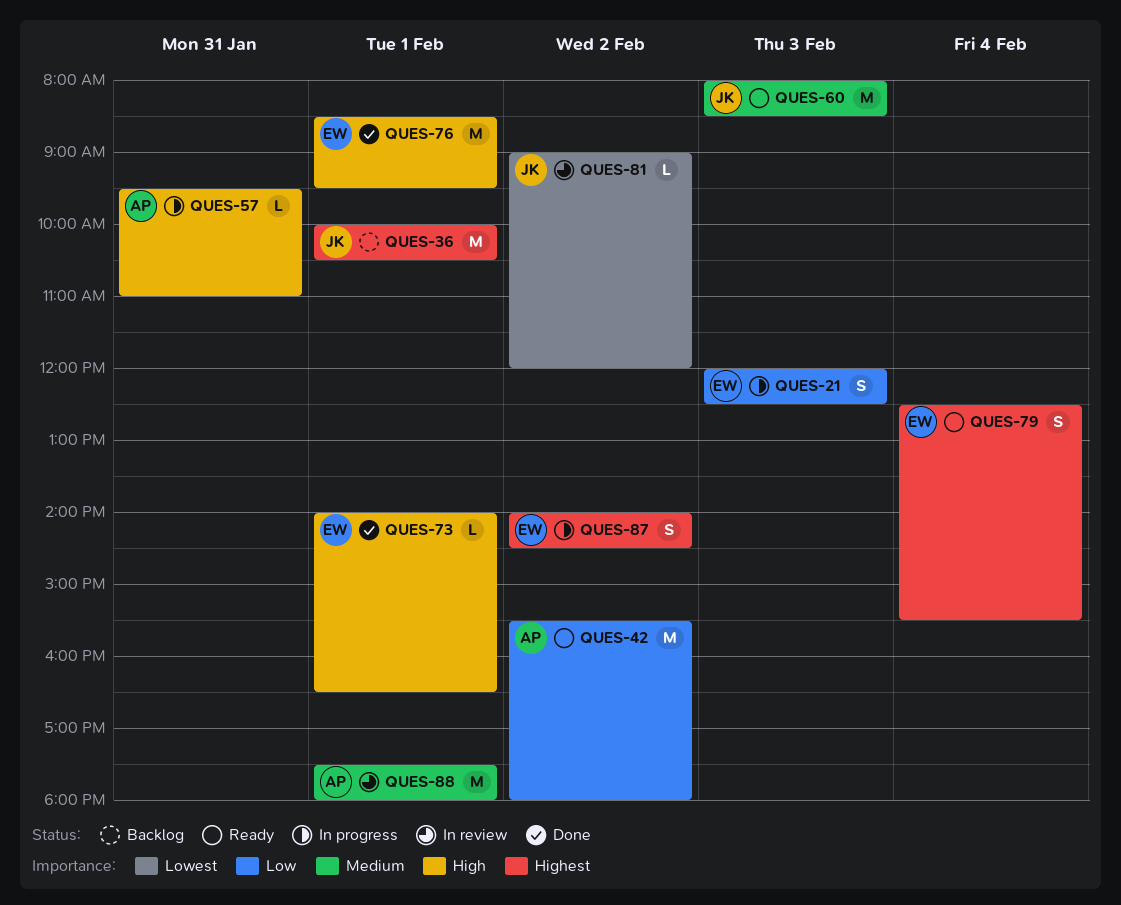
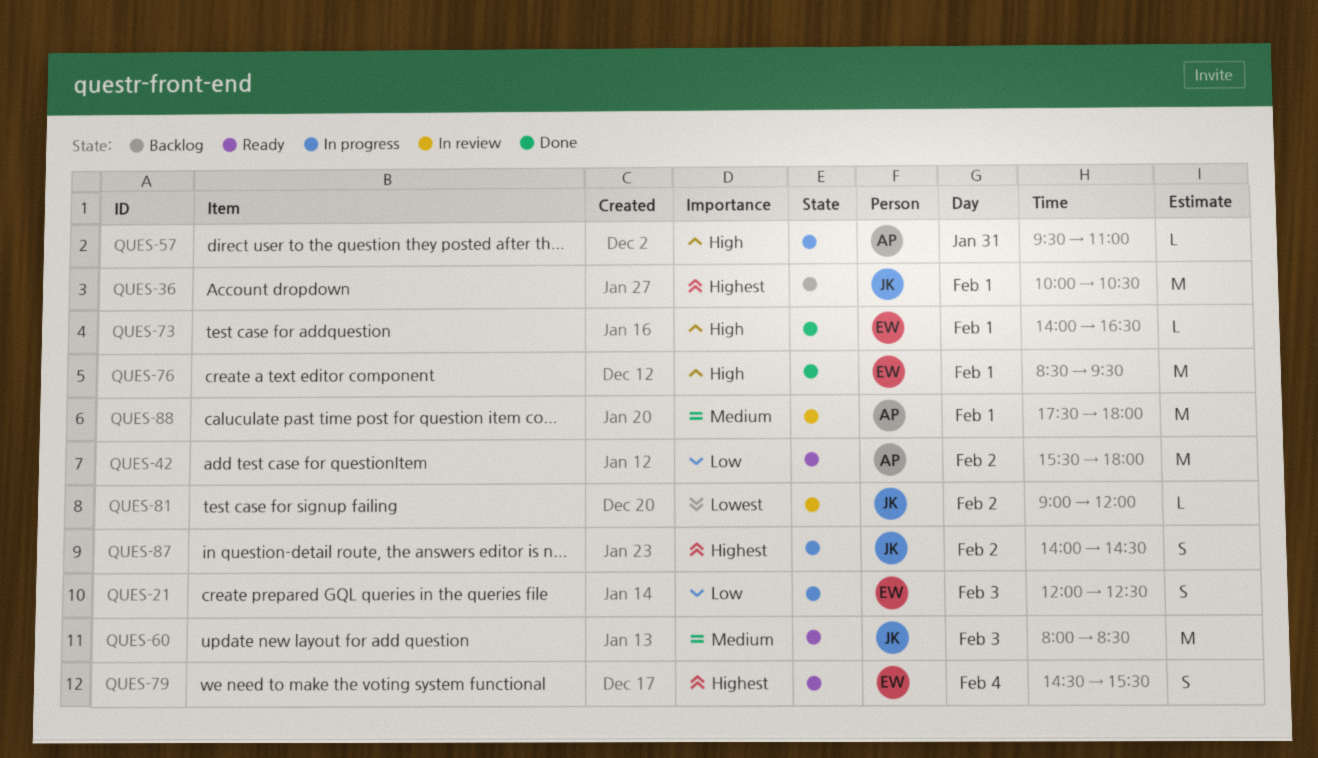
QUES-79, begins: 12:30 -> 14:30
QUES-87, owner: EW -> JK

